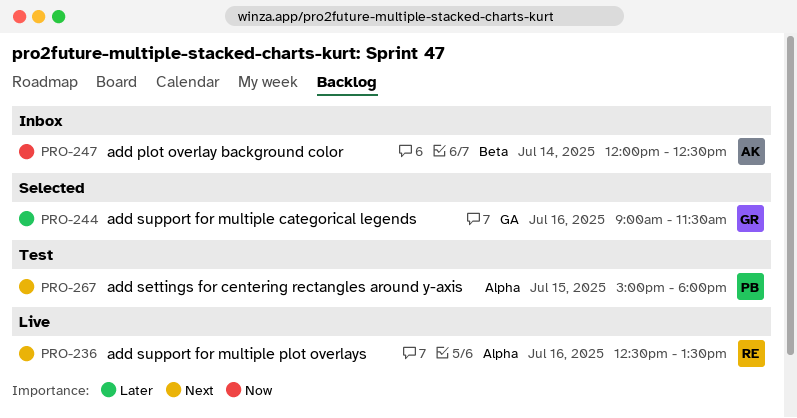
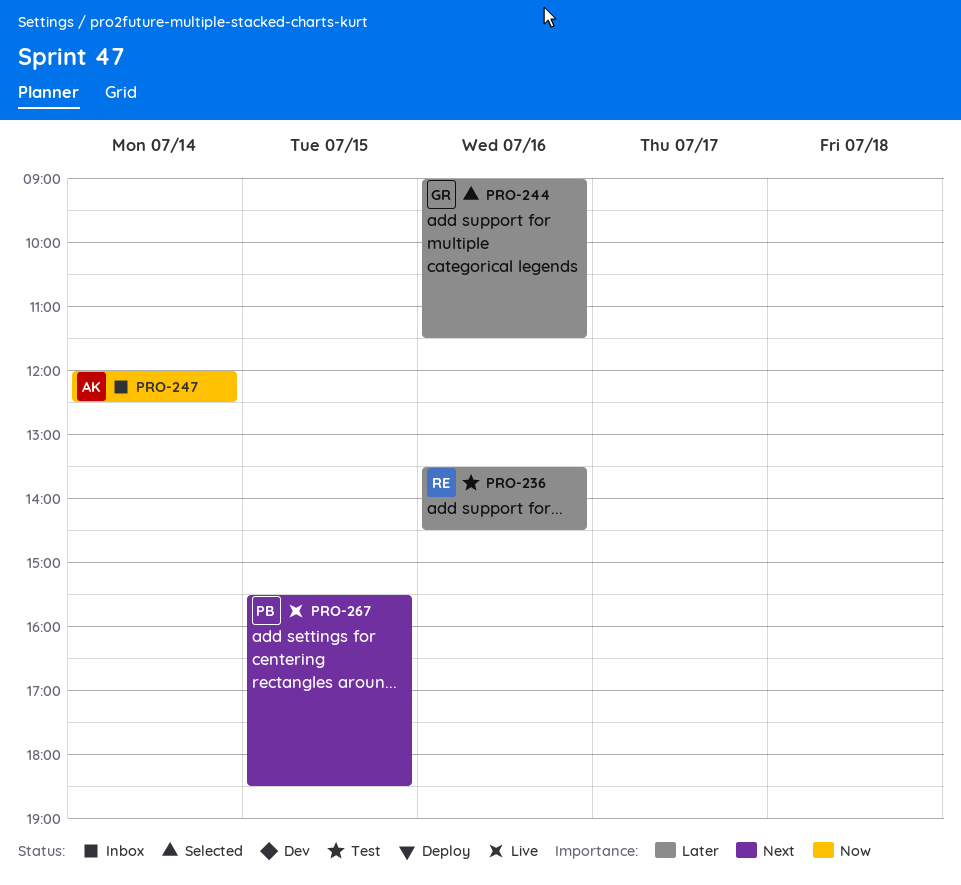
PRO-236, status: Live -> Test
PRO-236, priority: Next -> Later
PRO-236, begins: 12:30 -> 13:30
PRO-236, ends: 13:30 -> 14:30
PRO-267, status: Test -> Live
PRO-267, begins: 15:00 -> 15:30
PRO-267, ends: 18:00 -> 18:30

